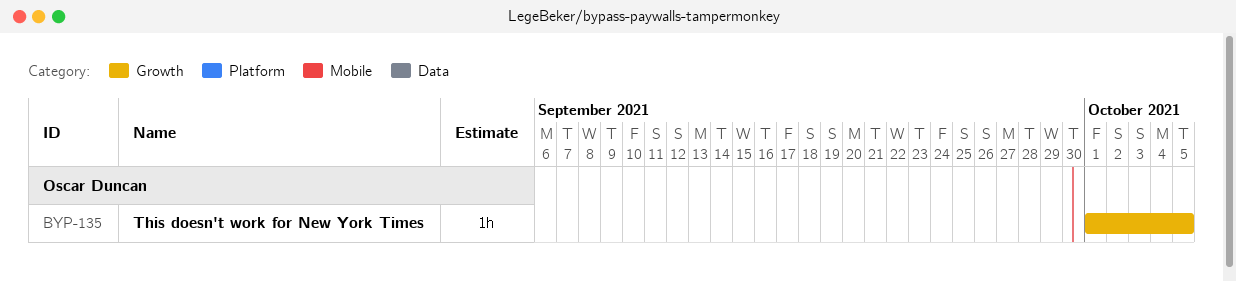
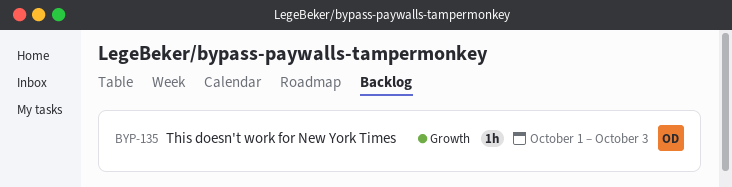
BYP-135, due: Oct 5 -> Oct 3

